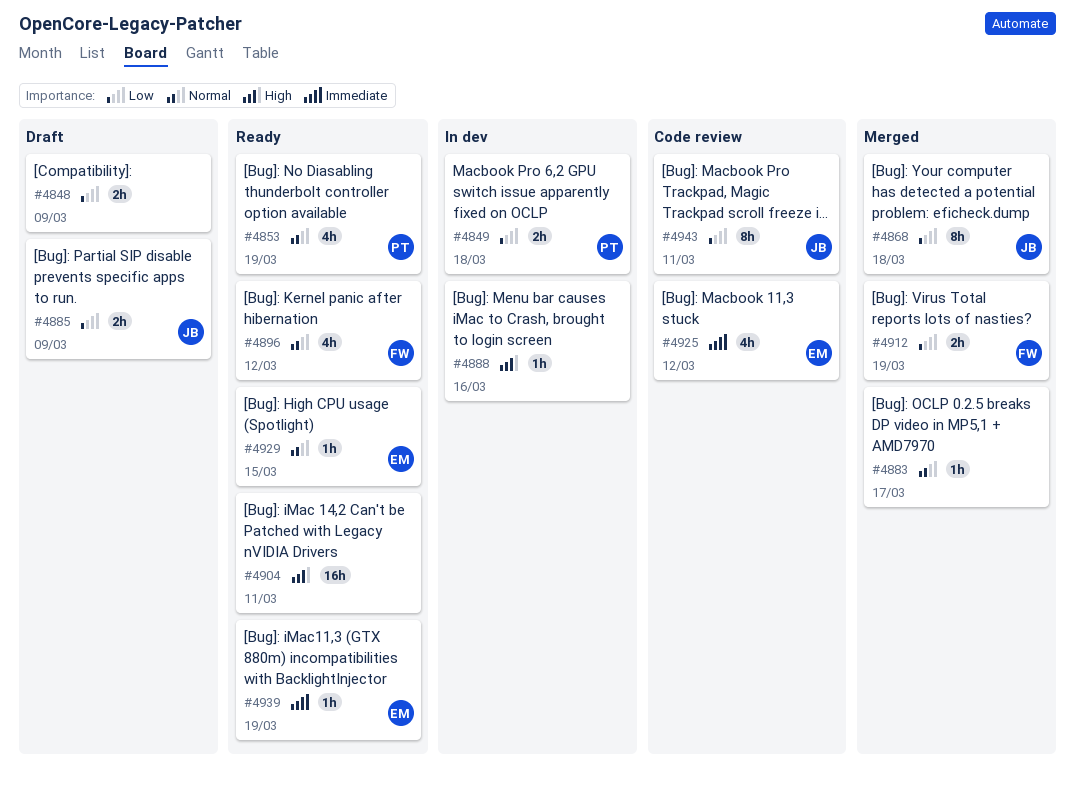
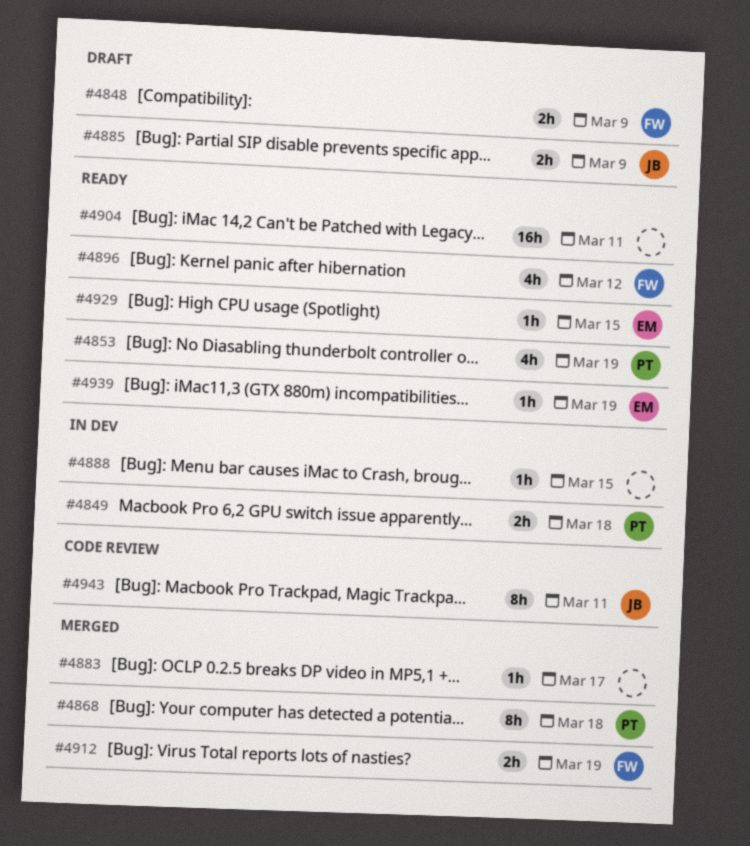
#4848, owner: none -> FW
#4868, owner: JB -> PT
#4888, due: Mar 16 -> Mar 15
#4925: present -> none

